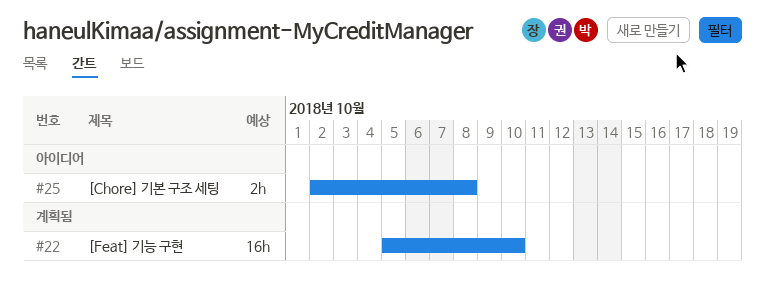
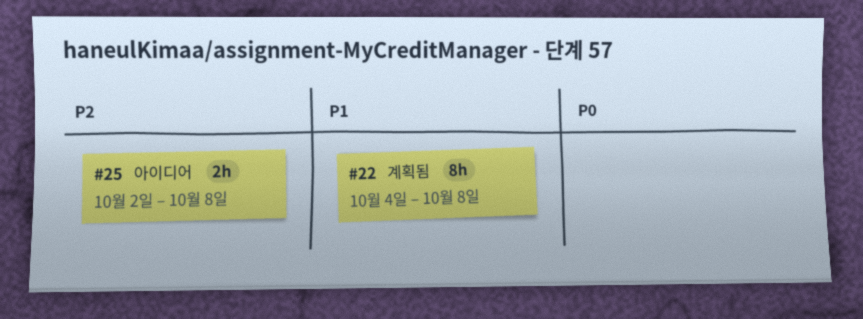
#22, estimate: 16h -> 8h
#22, start: Oct 5 -> Oct 4
#22, due: Oct 10 -> Oct 8

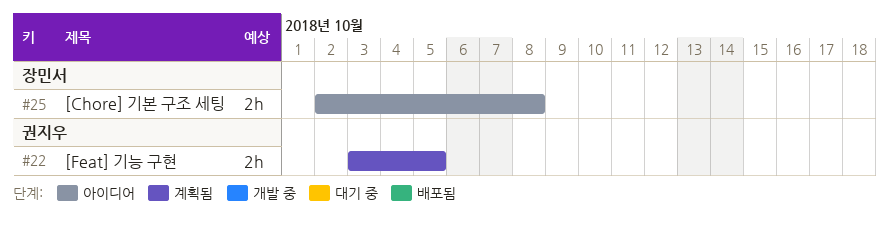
#22, estimate: 8h -> 2h
#22, start: Oct 4 -> Oct 3
#22, due: Oct 8 -> Oct 5

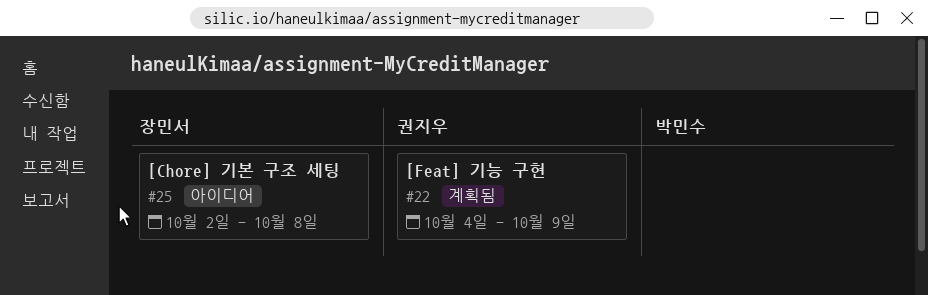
#22, start: Oct 3 -> Oct 4
#22, due: Oct 5 -> Oct 9

